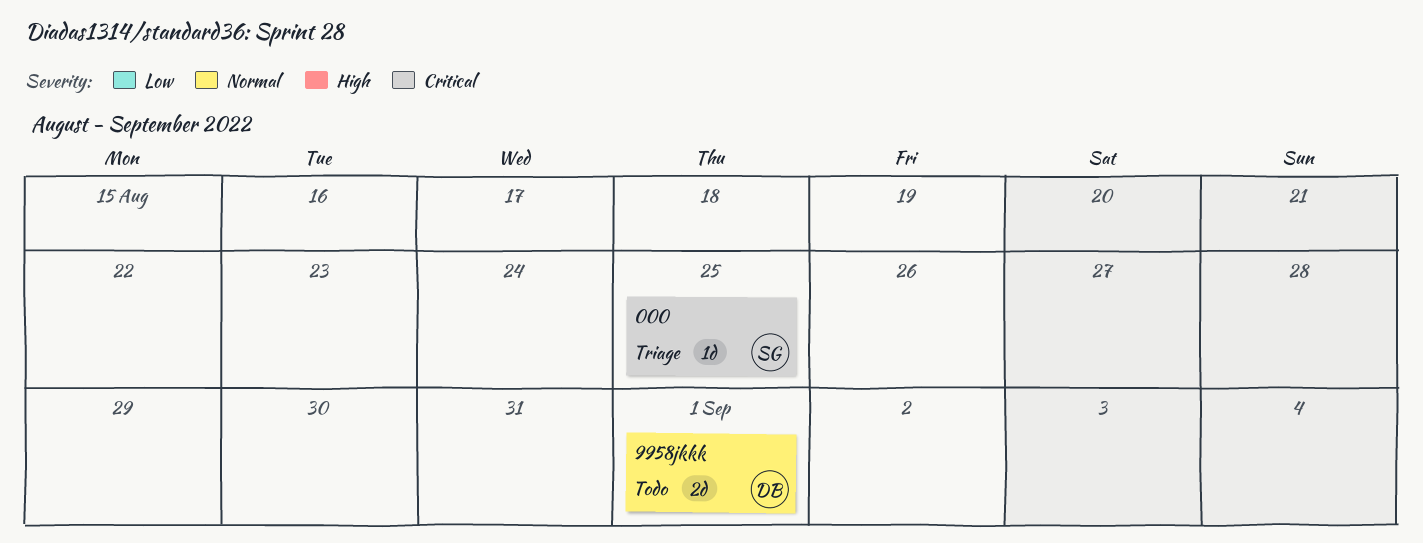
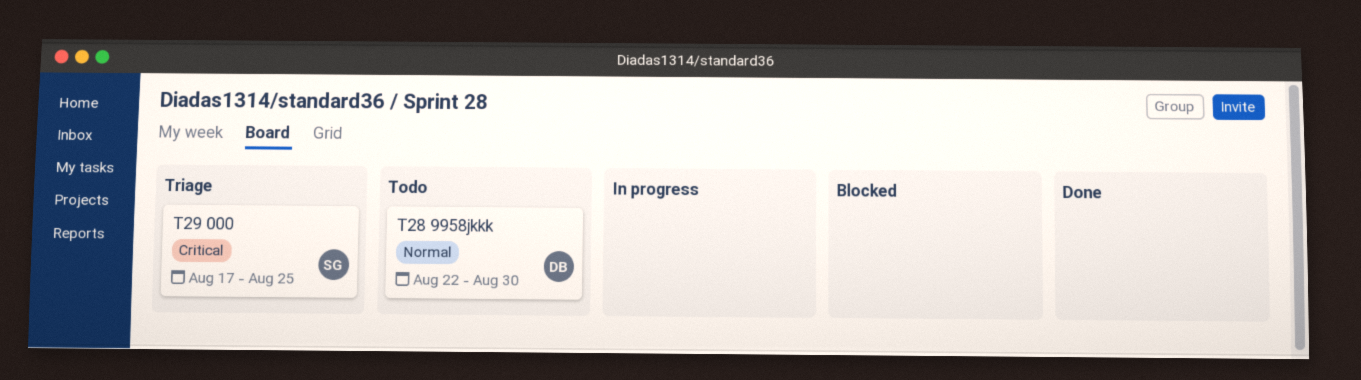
9958jkkk, due: Sep 1 -> Aug 30

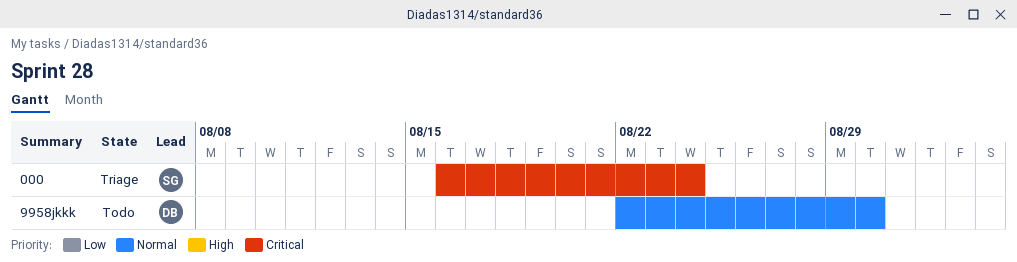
000, start: Aug 17 -> Aug 16
000, due: Aug 25 -> Aug 24

